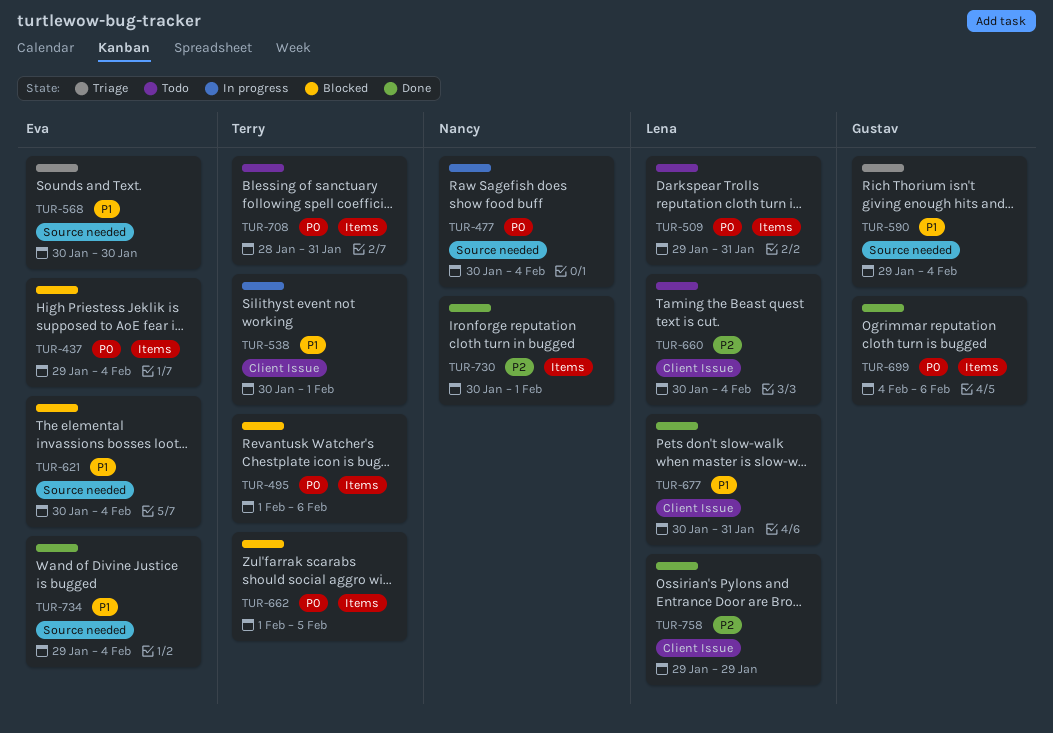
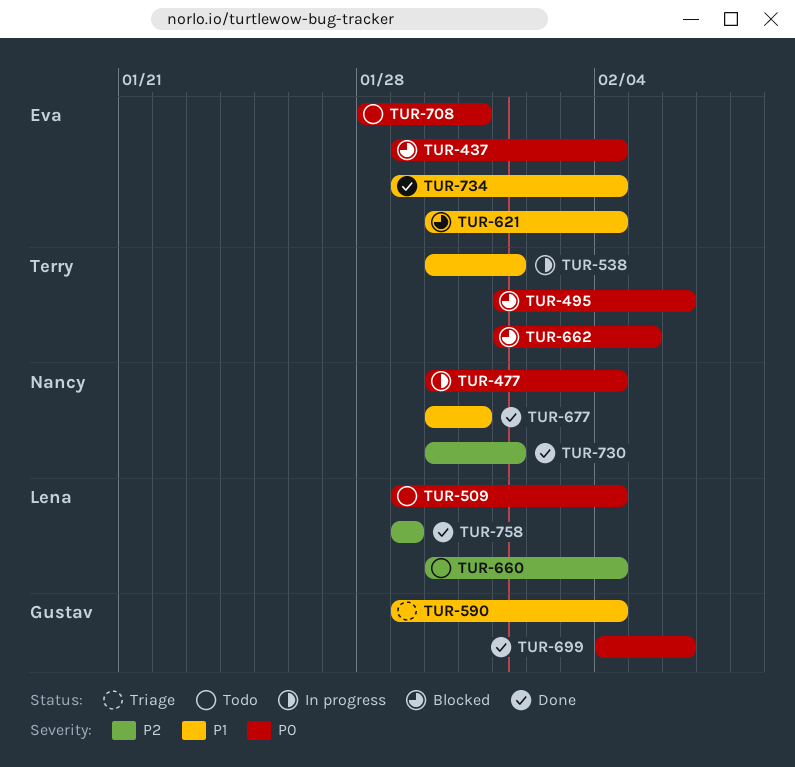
TUR-509, due: Jan 31 -> Feb 4
TUR-568: present -> none
TUR-677, owner: Lena -> Nancy
TUR-708, owner: Terry -> Eva

